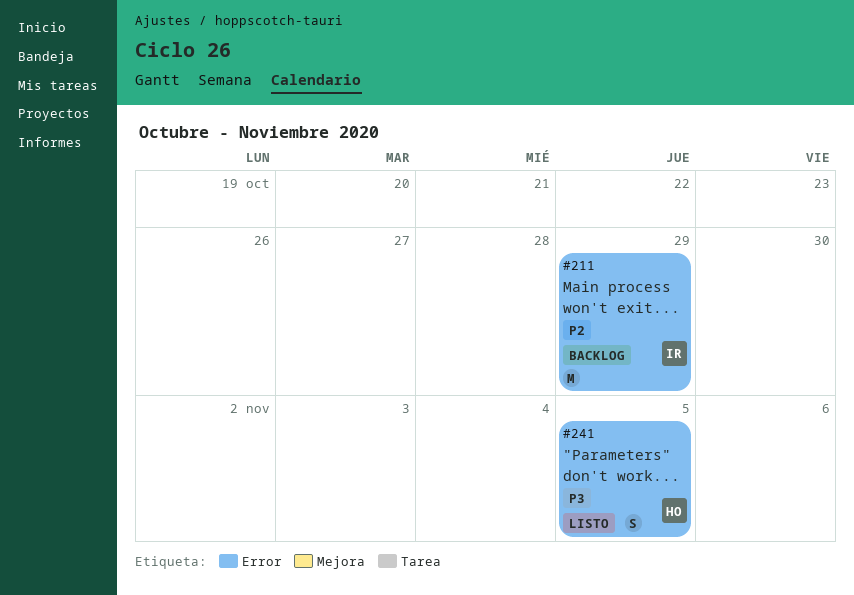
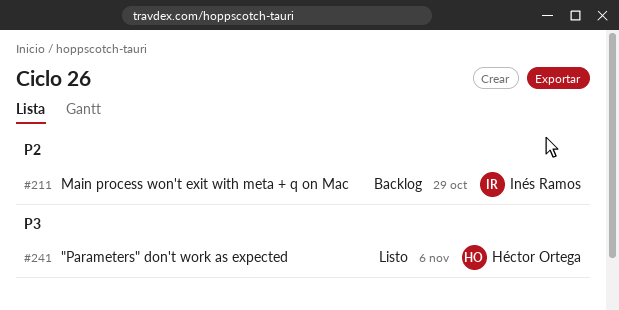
#241, due: Nov 5 -> Nov 6

